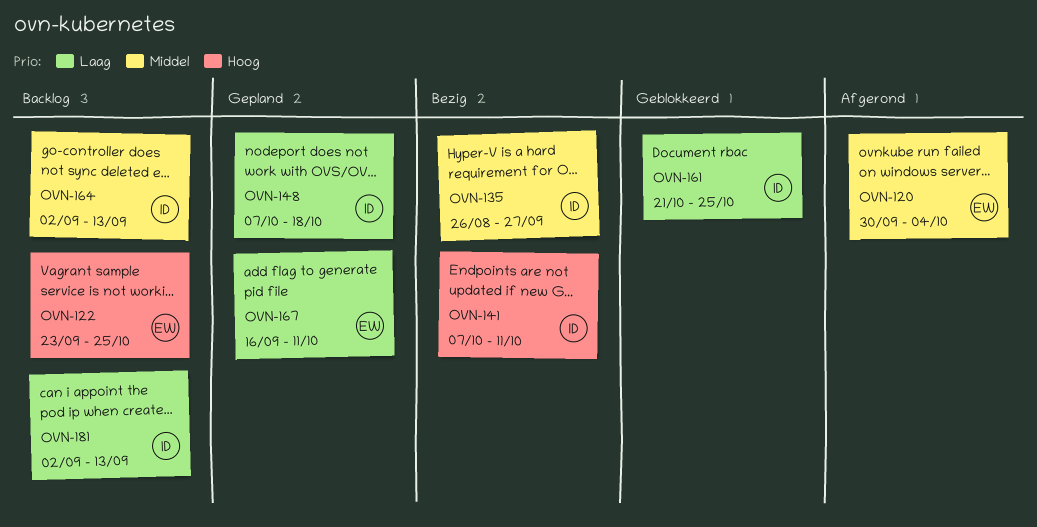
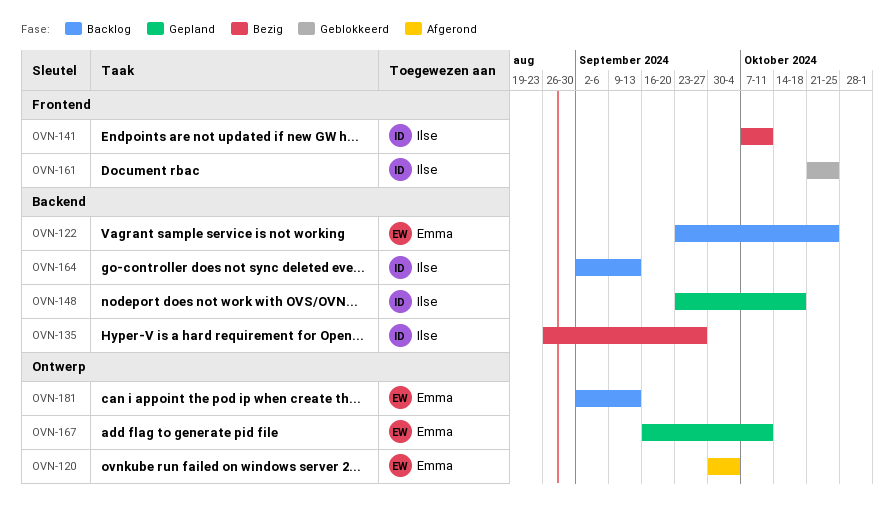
OVN-148, start: Oct 7 -> Sep 23
OVN-181, owner: Ilse -> Emma

